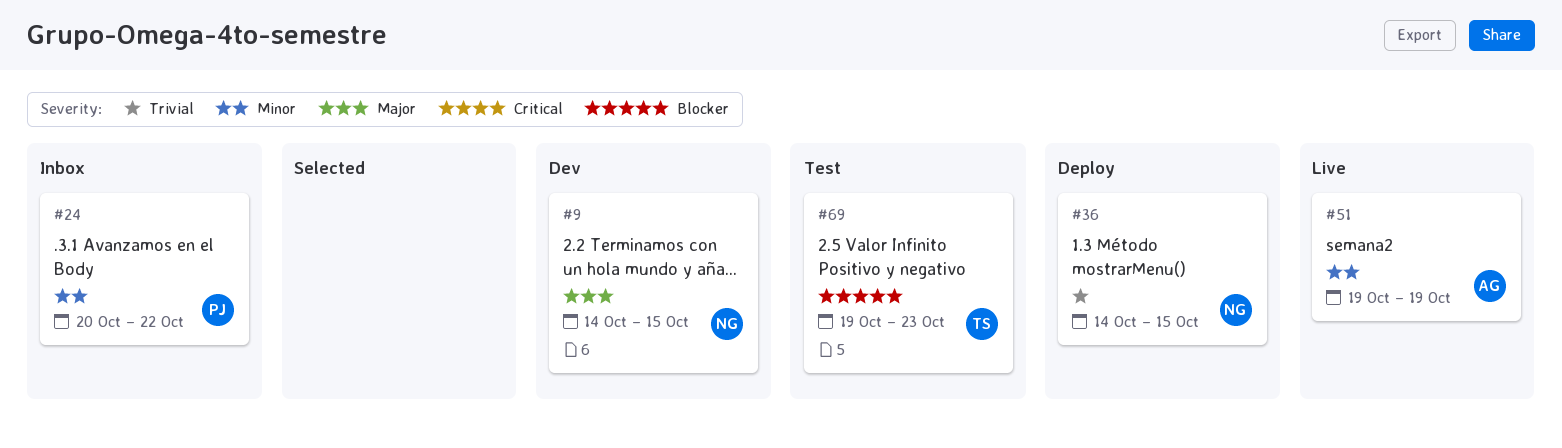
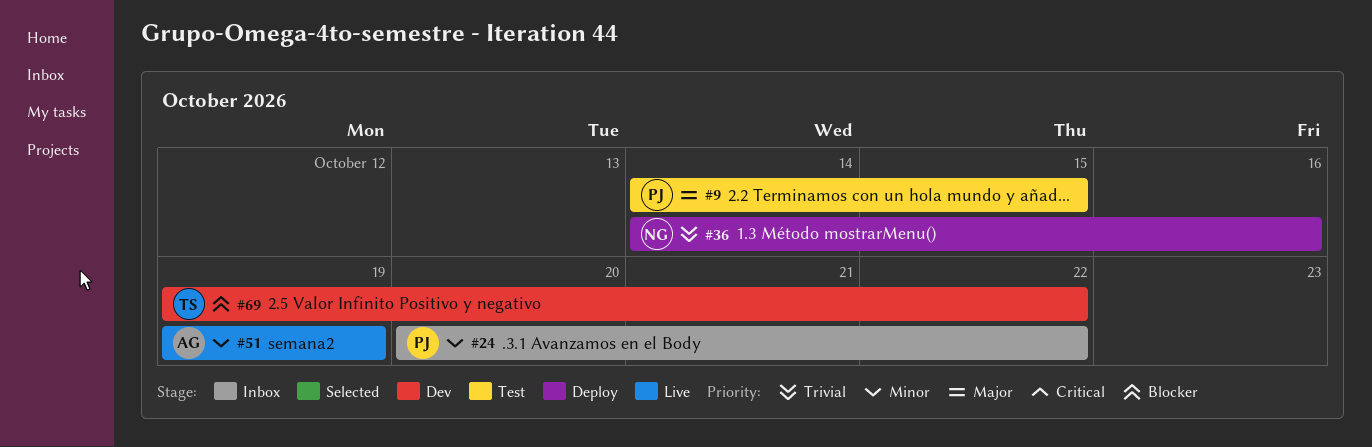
#9, status: Dev -> Test
#9, owner: NG -> PJ
#36, due: Oct 15 -> Oct 16
#69, status: Test -> Dev
#69, due: Oct 23 -> Oct 22

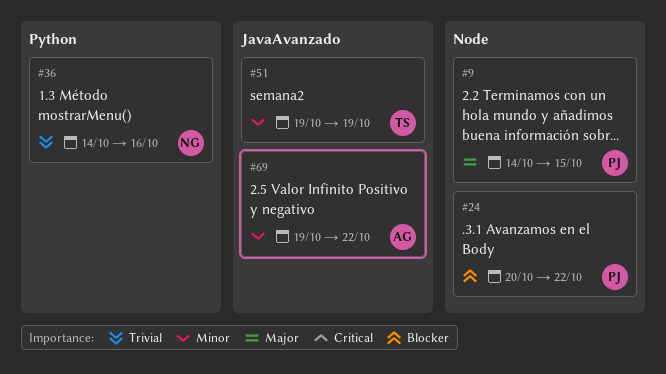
#24, priority: Minor -> Blocker
#51, owner: AG -> TS
#69, owner: TS -> AG
#69, priority: Blocker -> Minor

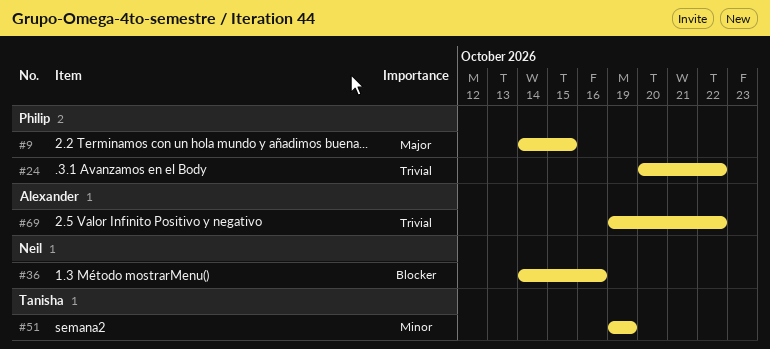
#24, priority: Blocker -> Trivial
#36, priority: Trivial -> Blocker
#69, priority: Minor -> Trivial

